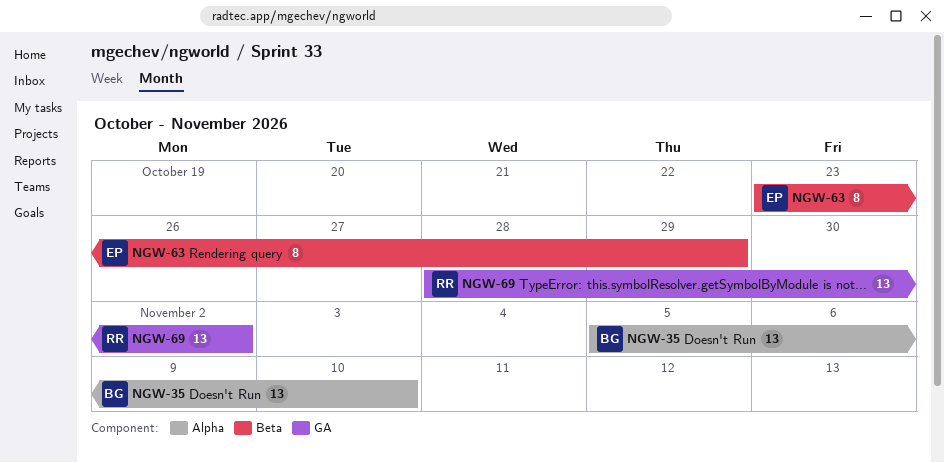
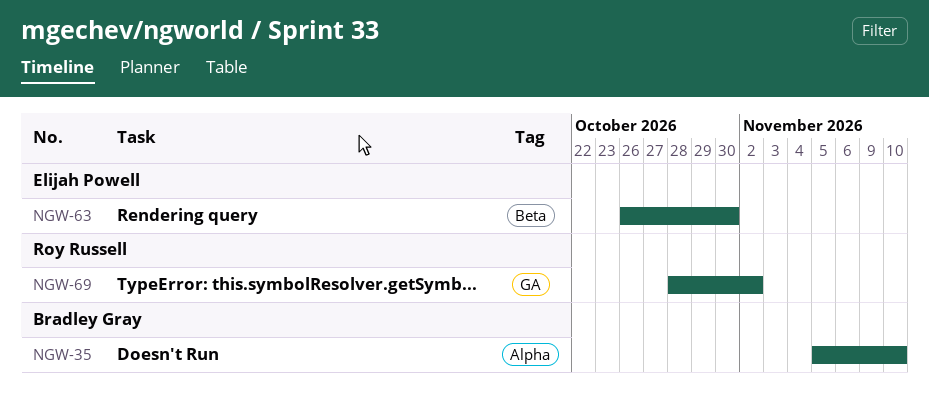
NGW-63, start: Oct 23 -> Oct 26
NGW-63, due: Oct 29 -> Oct 30

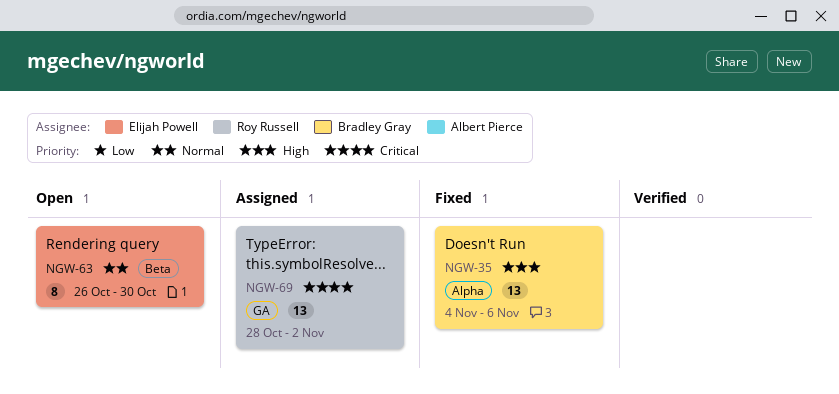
NGW-35, start: Nov 5 -> Nov 4
NGW-35, due: Nov 10 -> Nov 6

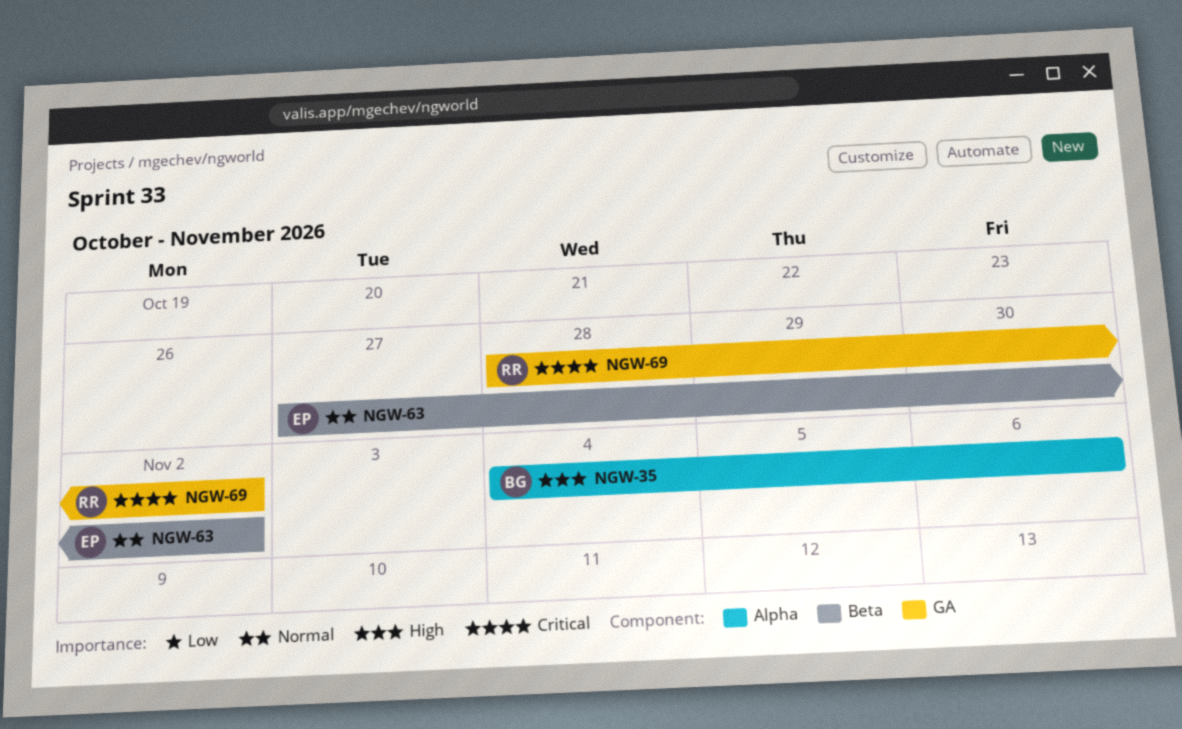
NGW-63, start: Oct 26 -> Oct 27
NGW-63, due: Oct 30 -> Nov 2

